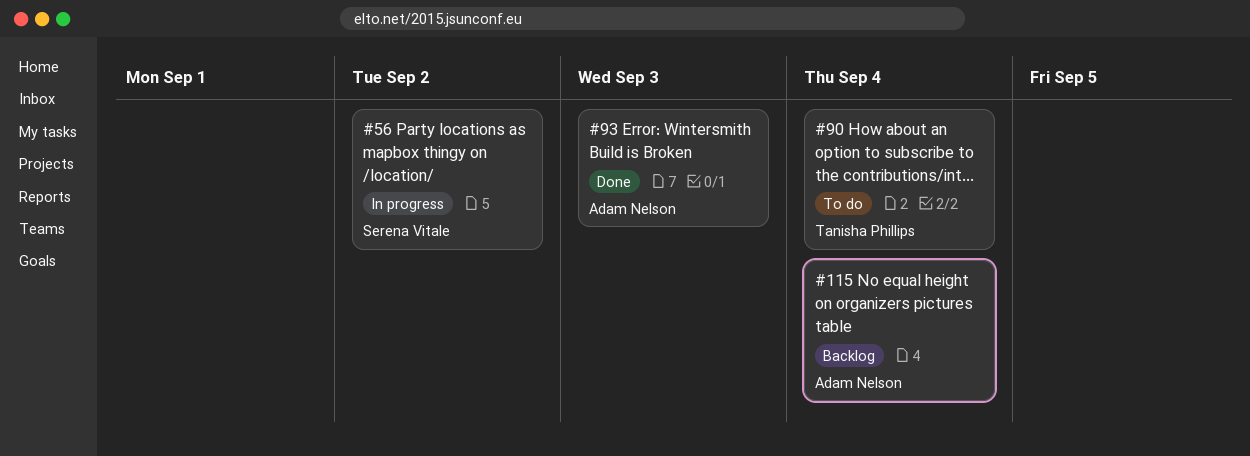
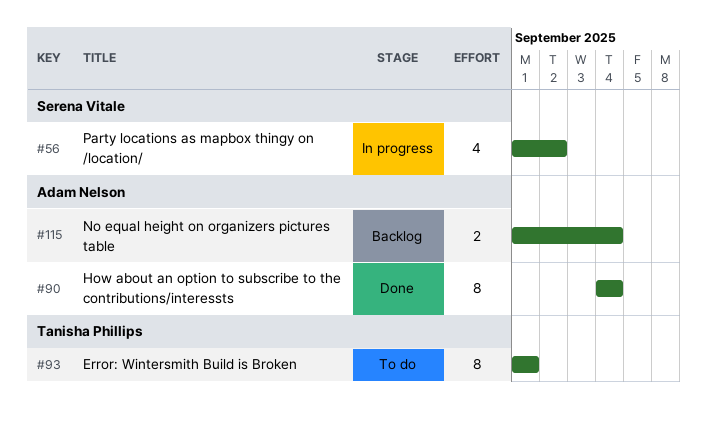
#90, status: To do -> Done
#90, owner: Tanisha Phillips -> Adam Nelson
#93, status: Done -> To do
#93, owner: Adam Nelson -> Tanisha Phillips
#93, due: Sep 3 -> Sep 1

